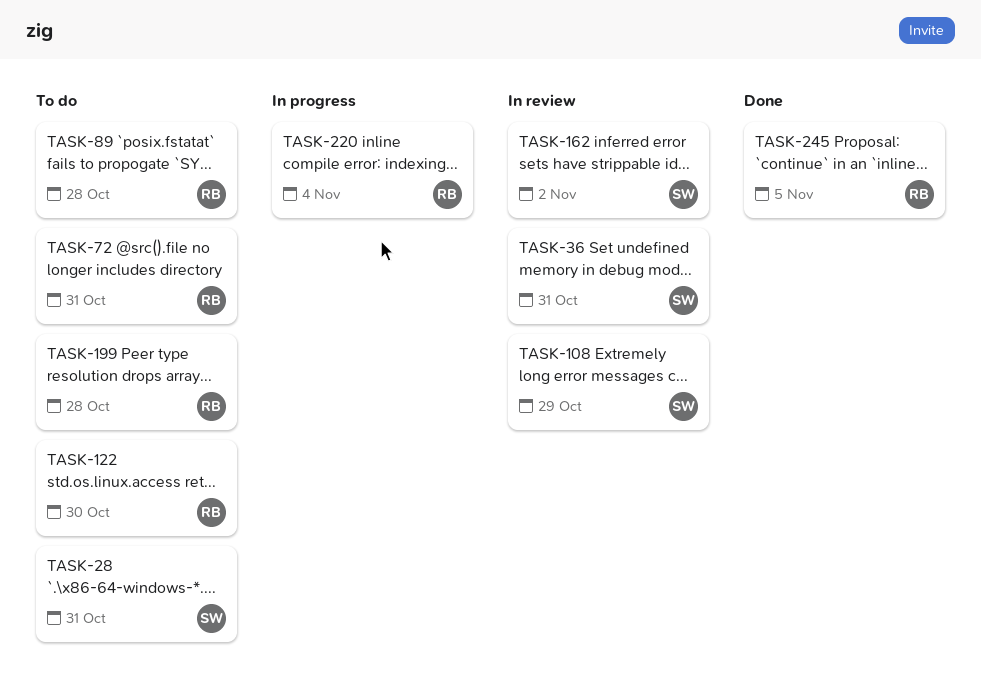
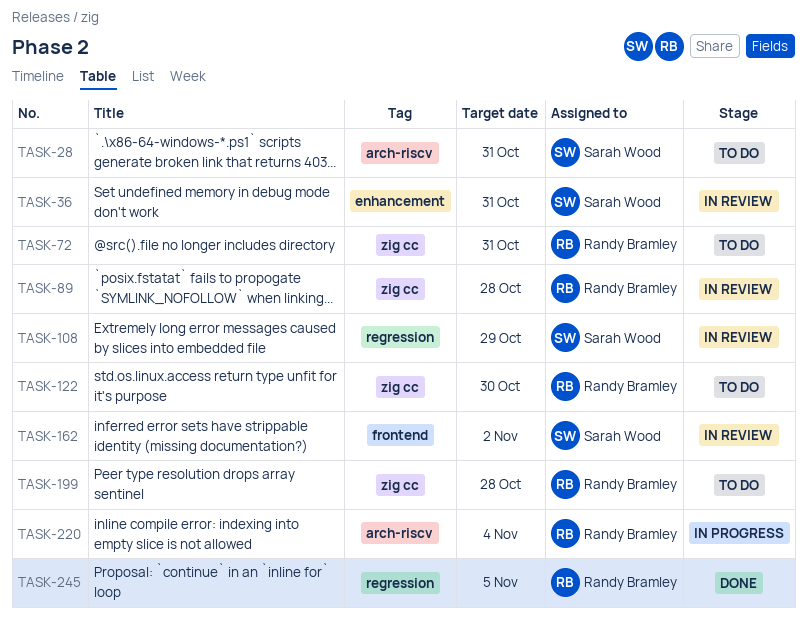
TASK-89, status: To do -> In review

